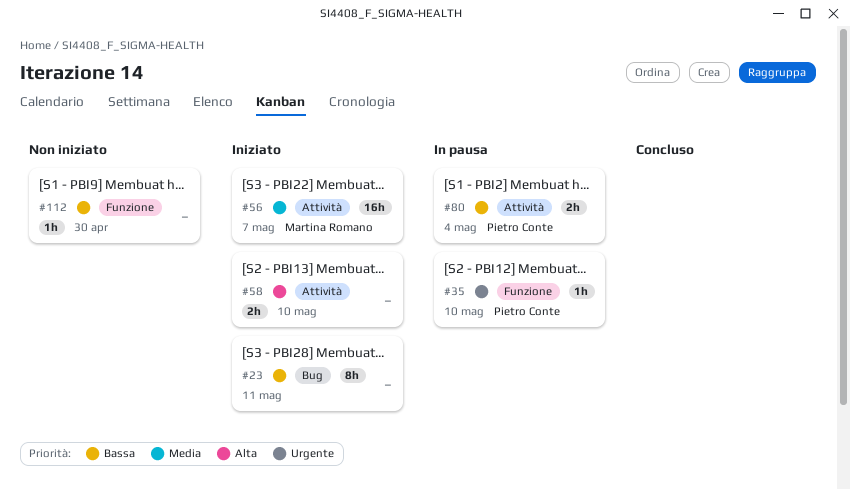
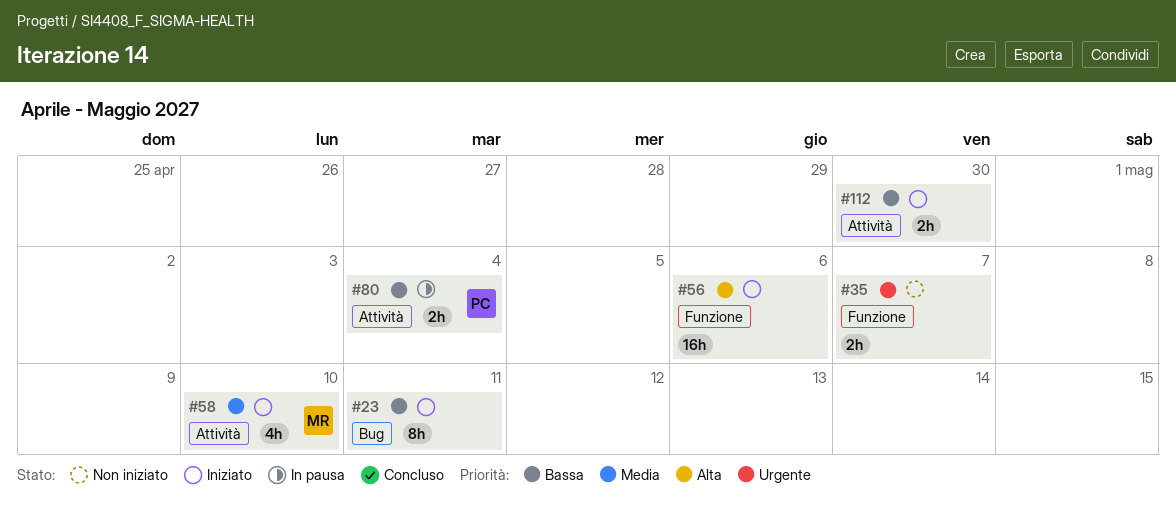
#35, status: In pausa -> Non iniziato
#35, owner: Pietro Conte -> none
#35, estimate: 1h -> 2h
#35, due: May 10 -> May 7
#56, owner: Martina Romano -> none
#56, priority: Media -> Alta
#56, label: Attività -> Funzione
#56, due: May 7 -> May 6
#58, owner: none -> Martina Romano
#58, priority: Alta -> Media
#58, estimate: 2h -> 4h
#112, status: Non iniziato -> Iniziato
#112, label: Funzione -> Attività
#112, estimate: 1h -> 2h

